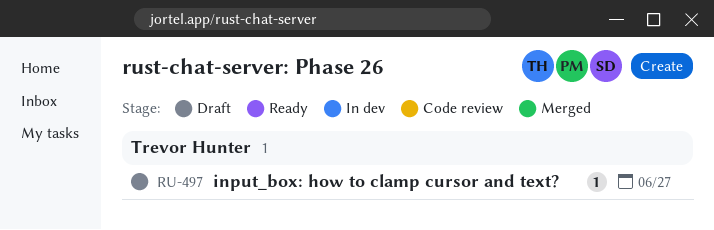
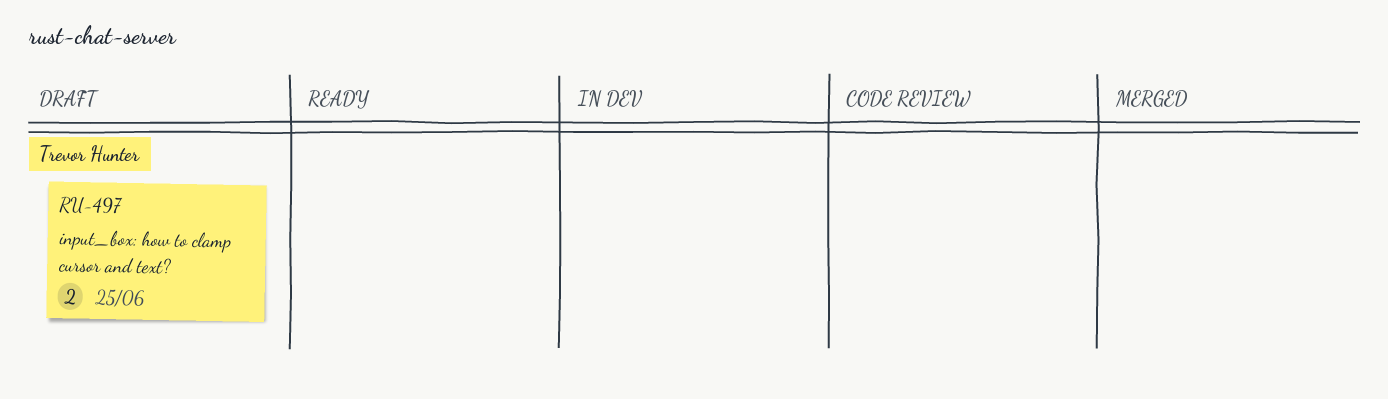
RU-497, estimate: 1 -> 2
RU-497, due: Jun 27 -> Jun 25

